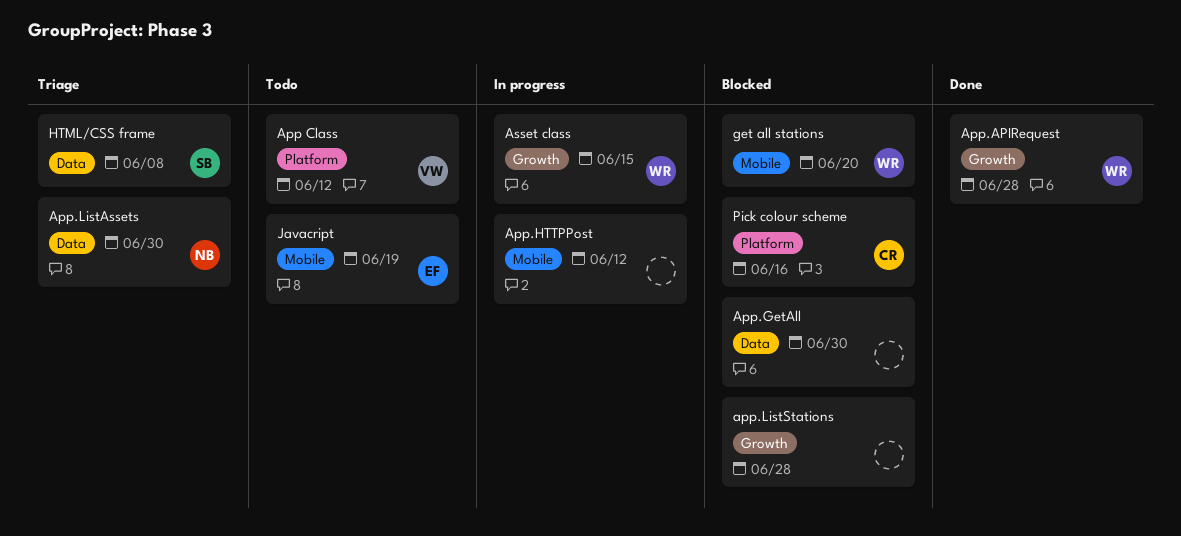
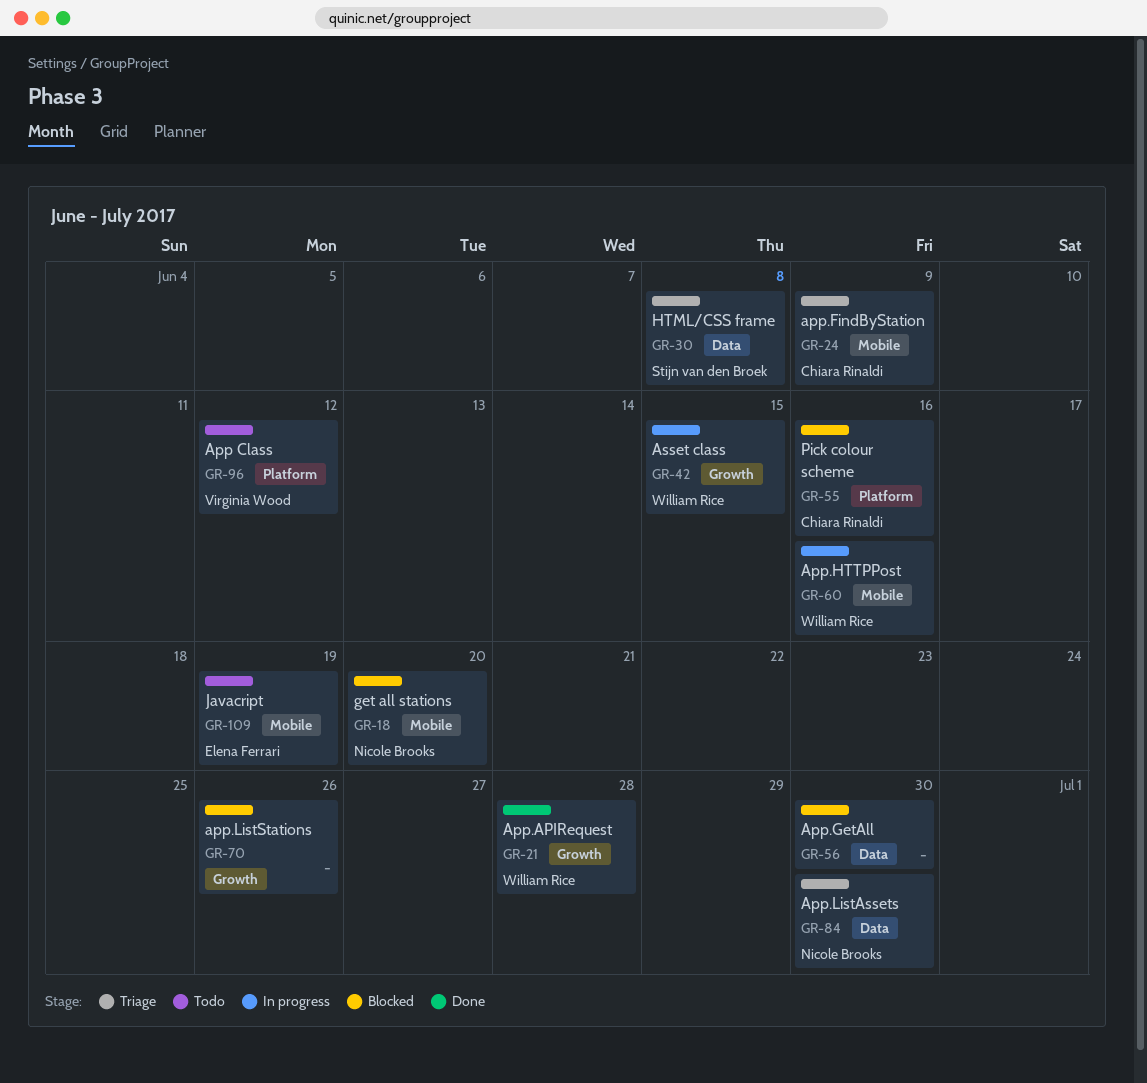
app.FindByStation: none -> present
App.HTTPPost, owner: none -> William Rice
App.HTTPPost, due: Jun 12 -> Jun 16
app.ListStations, due: Jun 28 -> Jun 26
get all stations, owner: William Rice -> Nicole Brooks

